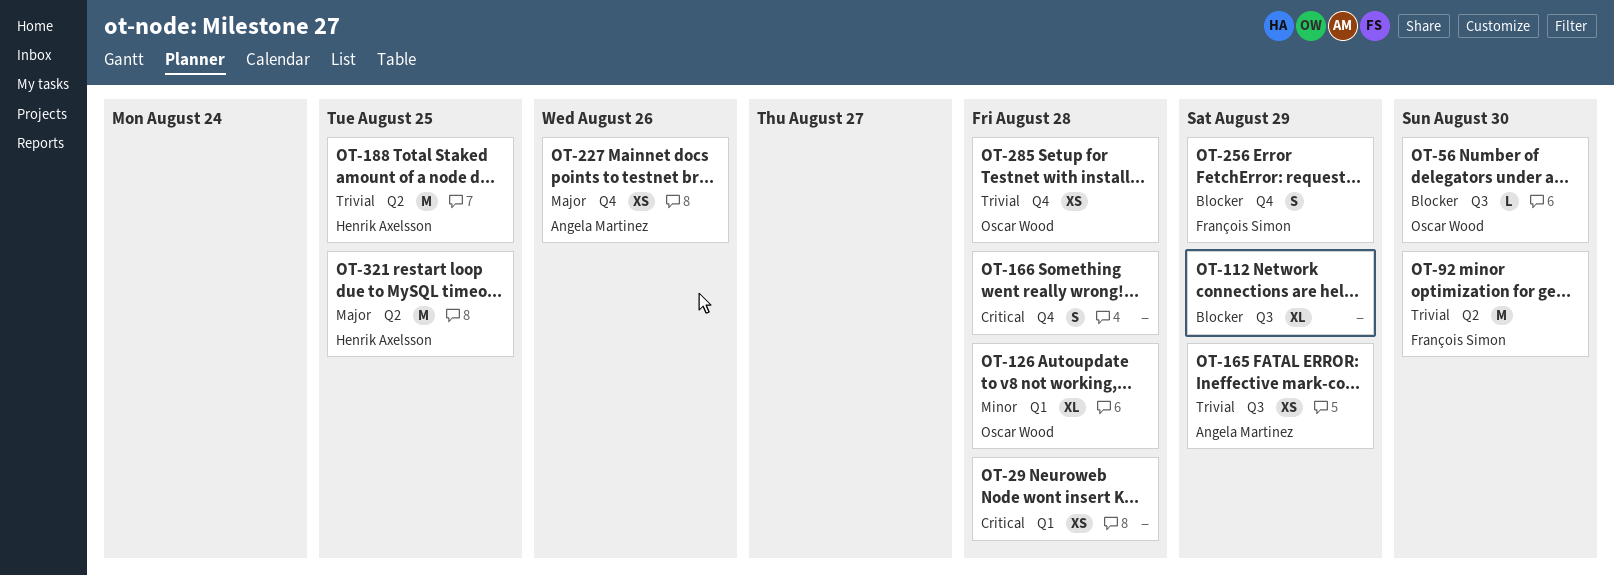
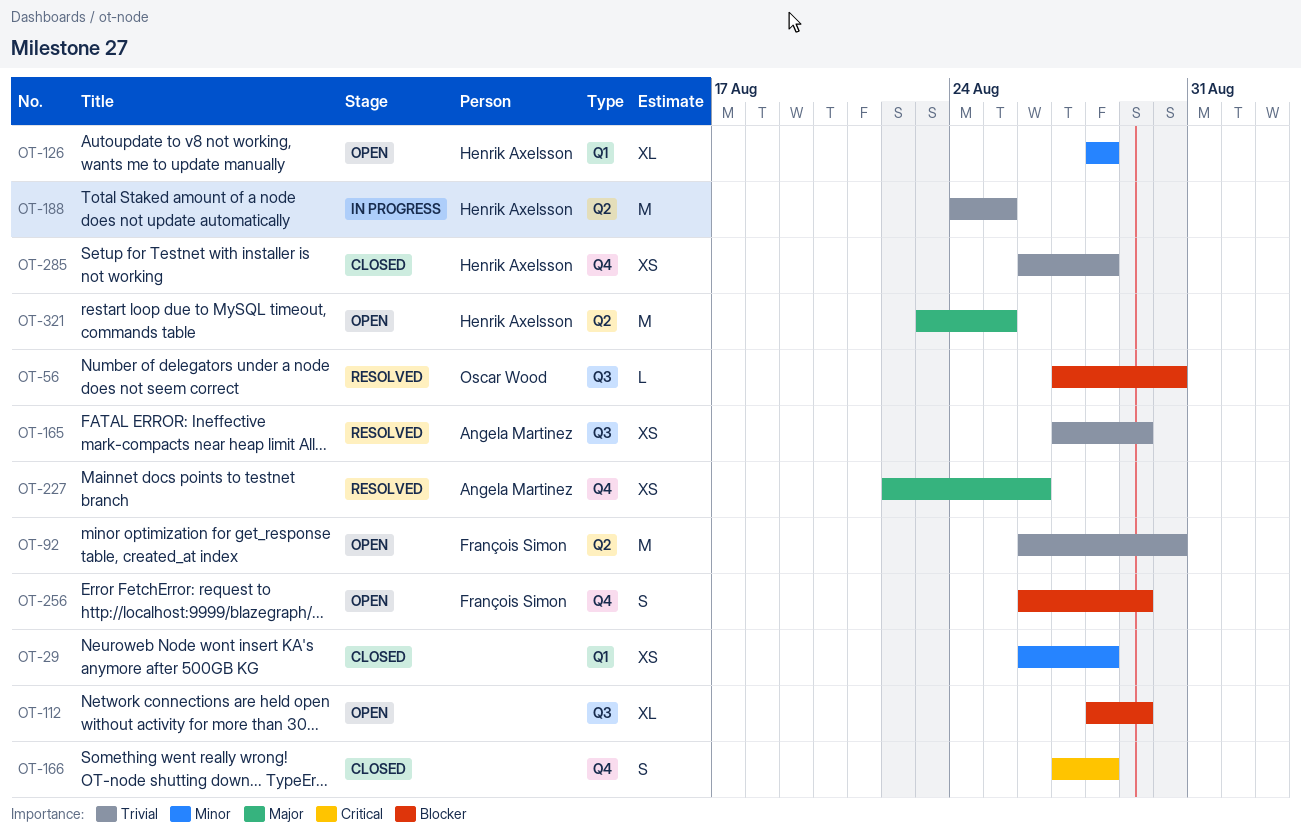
OT-29, priority: Critical -> Minor
OT-126, owner: Oscar Wood -> Henrik Axelsson
OT-285, owner: Oscar Wood -> Henrik Axelsson

